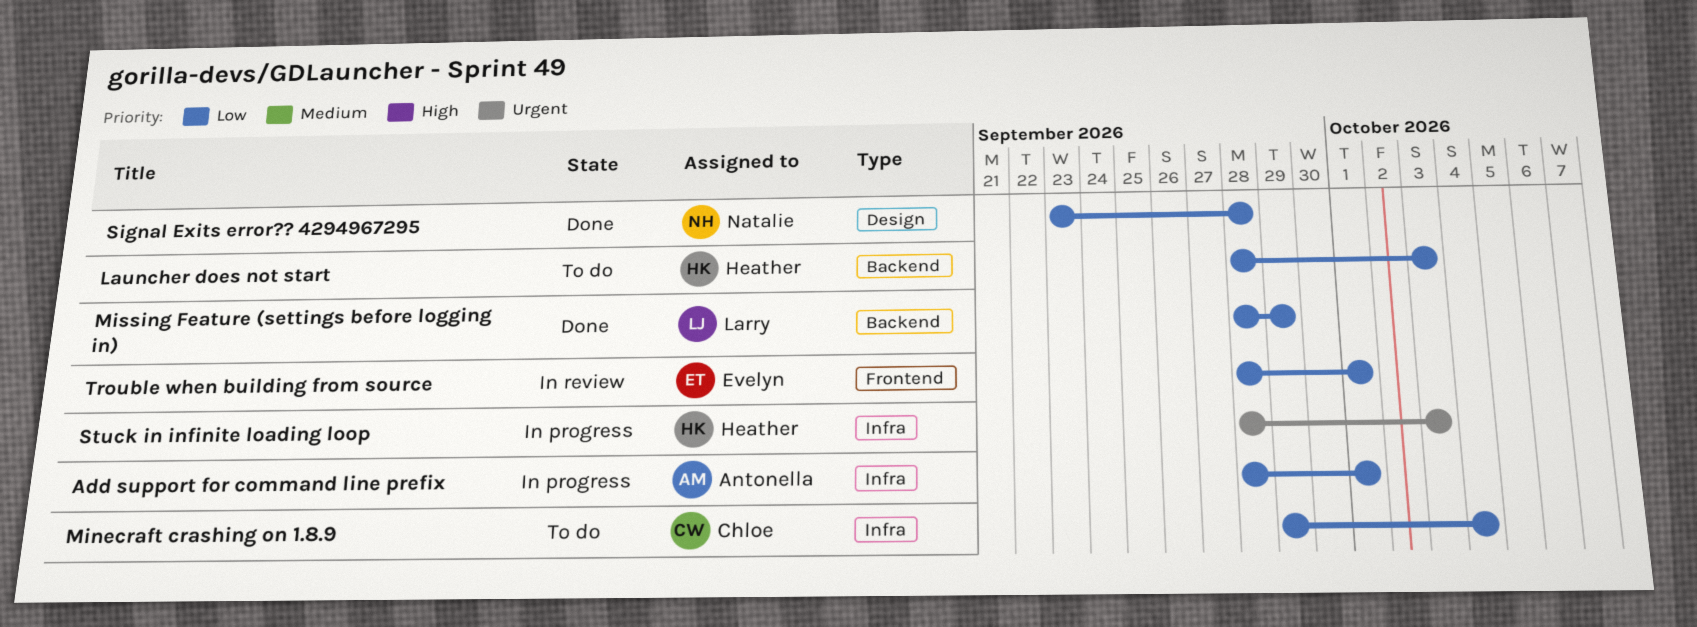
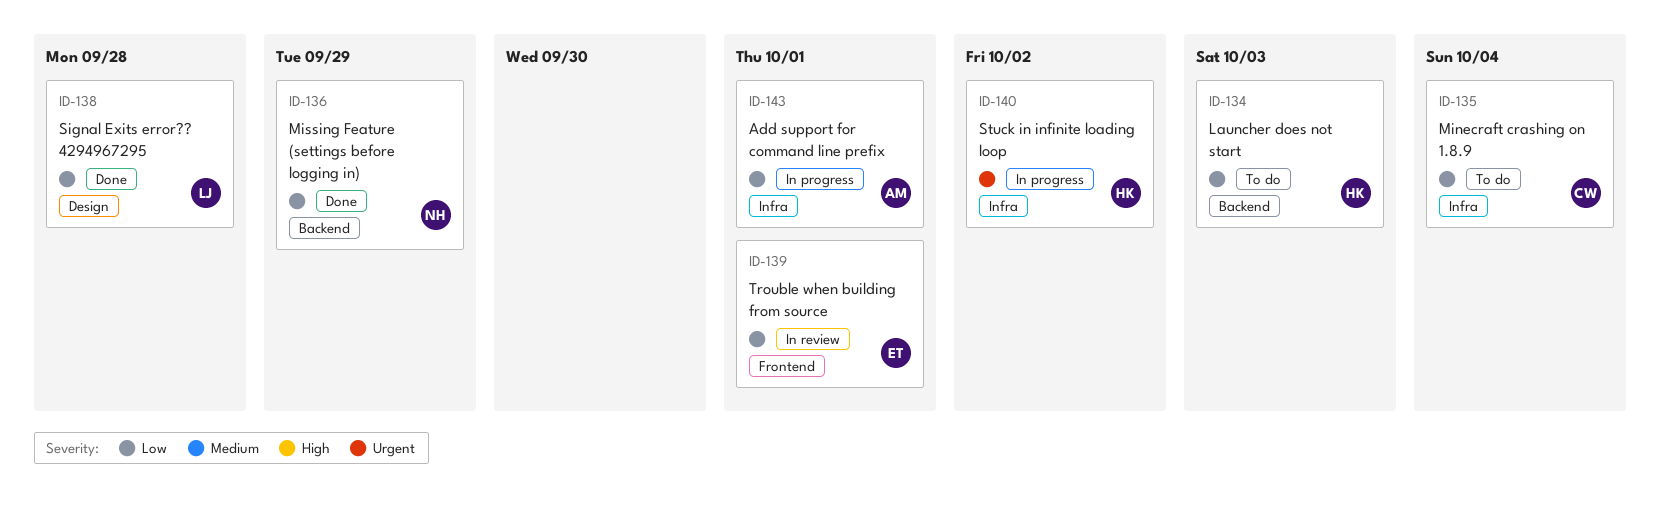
Missing Feature (settings before logging in), owner: Larry -> Natalie
Signal Exits error?? 4294967295, owner: Natalie -> Larry
Stuck in infinite loading loop, due: Oct 3 -> Oct 2

